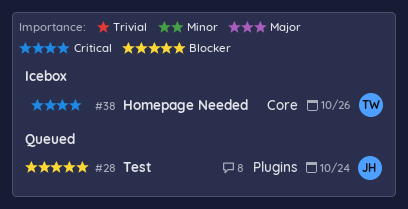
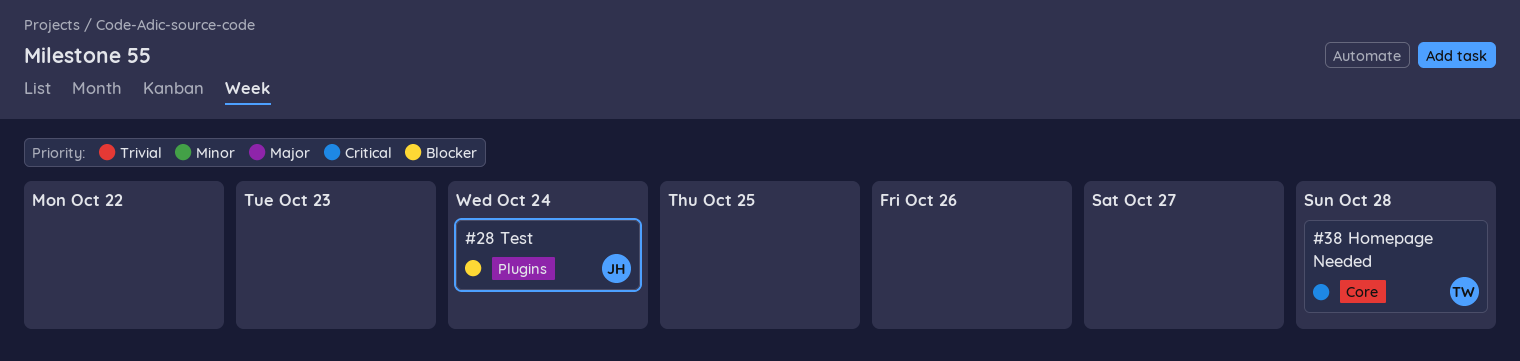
#38, due: Oct 26 -> Oct 28

